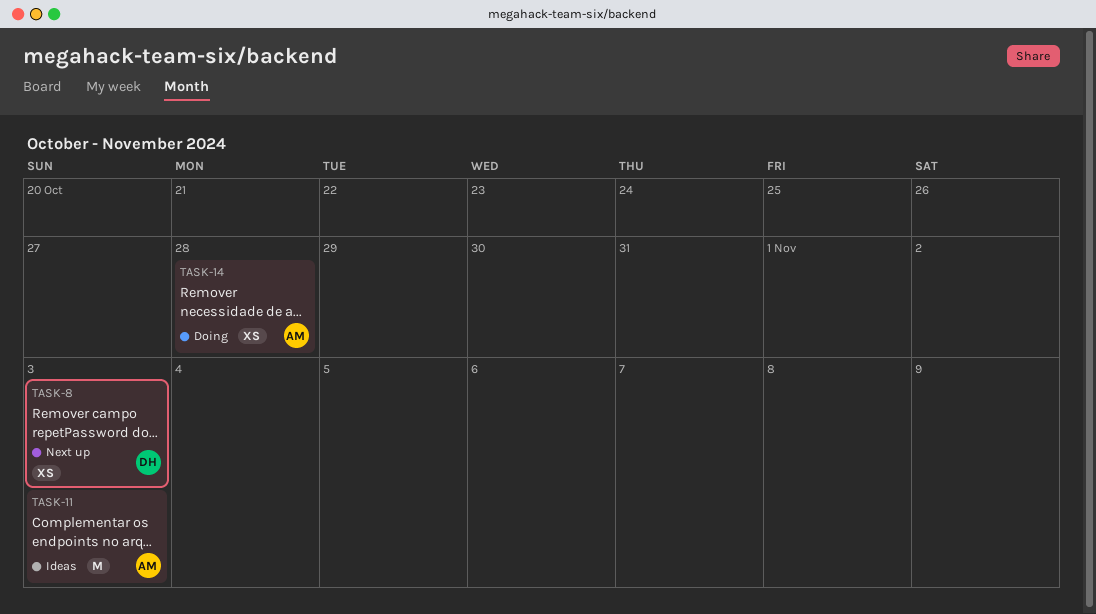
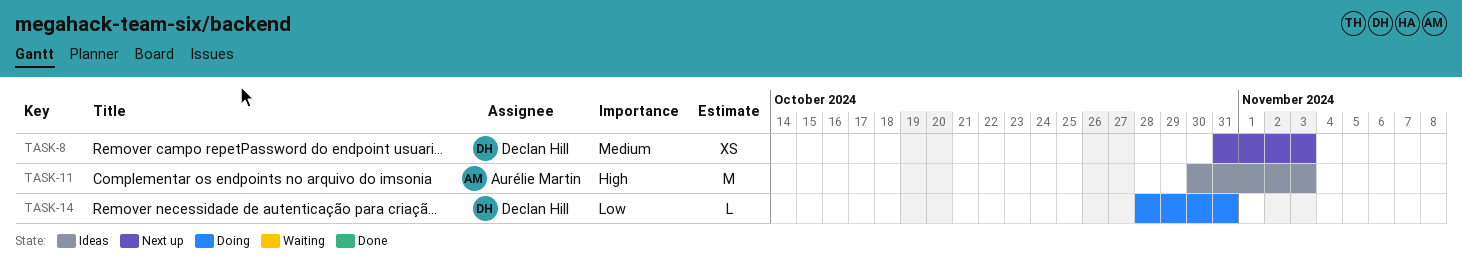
TASK-14, owner: Aurélie Martin -> Declan Hill
TASK-14, estimate: XS -> L
TASK-14, due: Oct 28 -> Oct 31

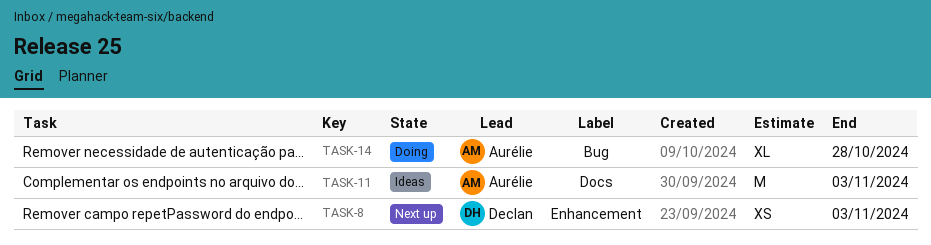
TASK-14, owner: Declan Hill -> Aurélie Martin
TASK-14, estimate: L -> XL
TASK-14, due: Oct 31 -> Oct 28

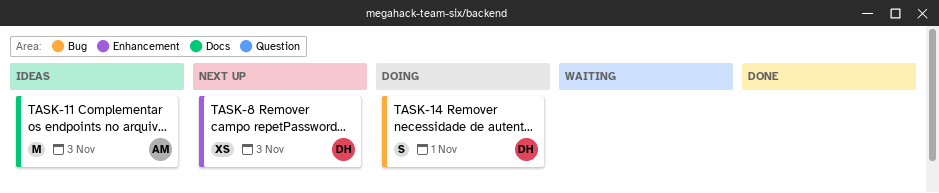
TASK-14, owner: Aurélie -> Declan
TASK-14, estimate: XL -> S
TASK-14, due: Oct 28 -> Nov 1

